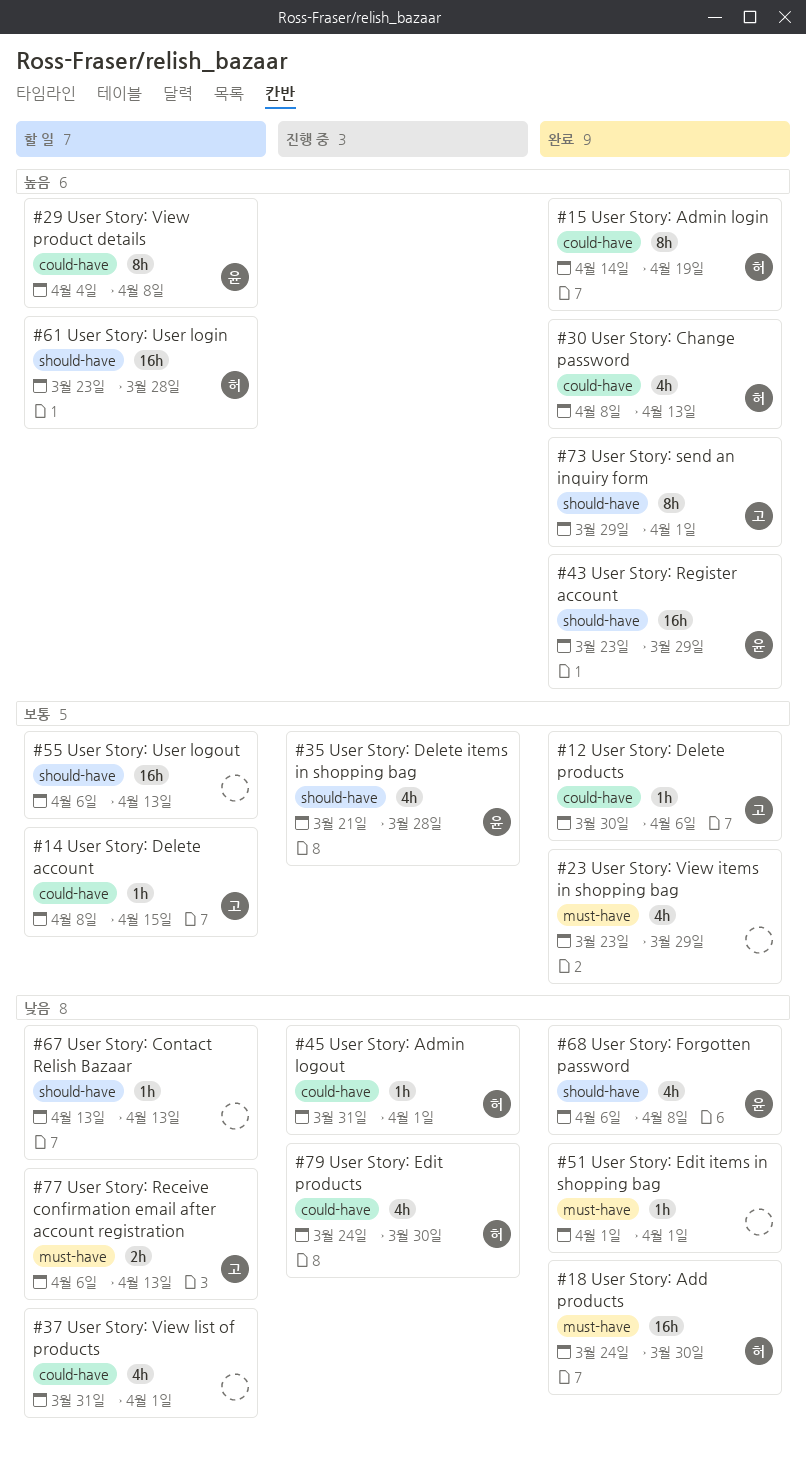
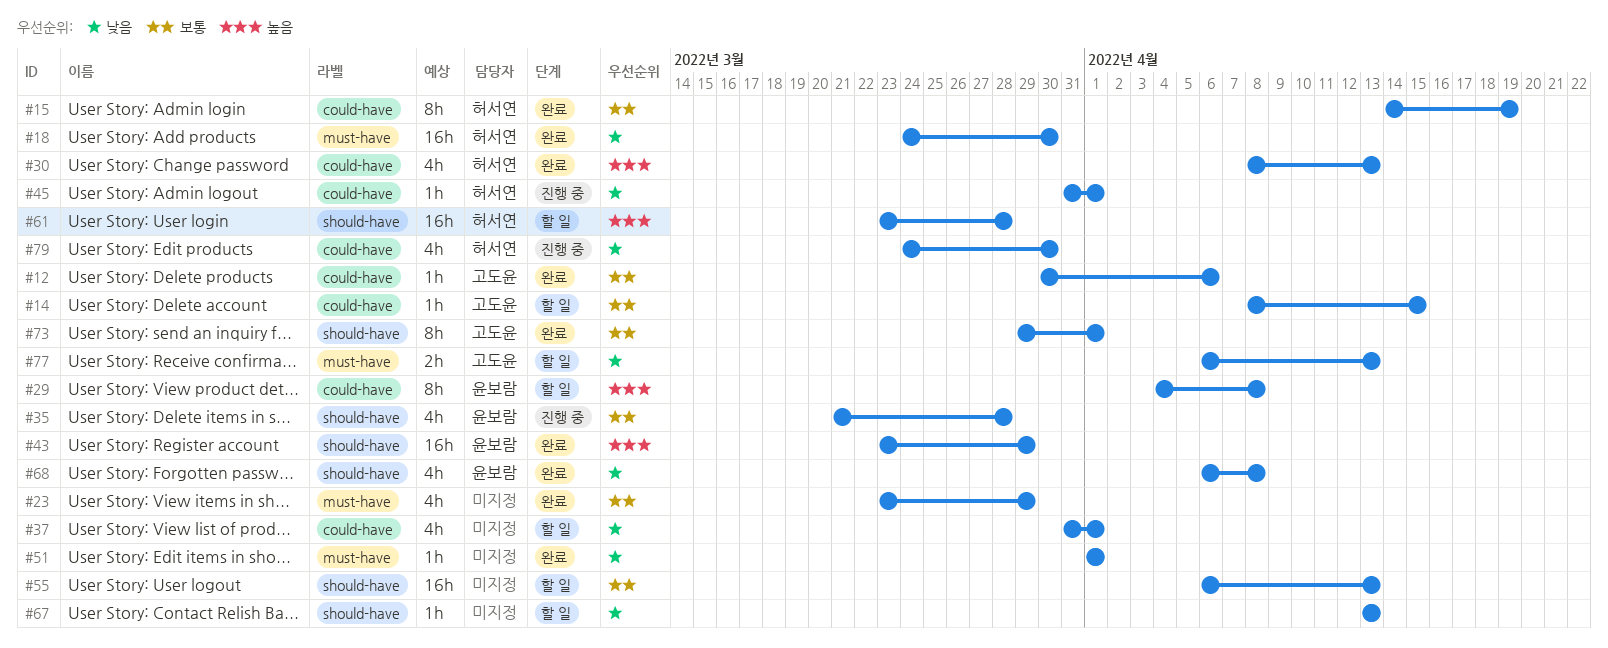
#15, priority: 높음 -> 보통
#73, priority: 높음 -> 보통

